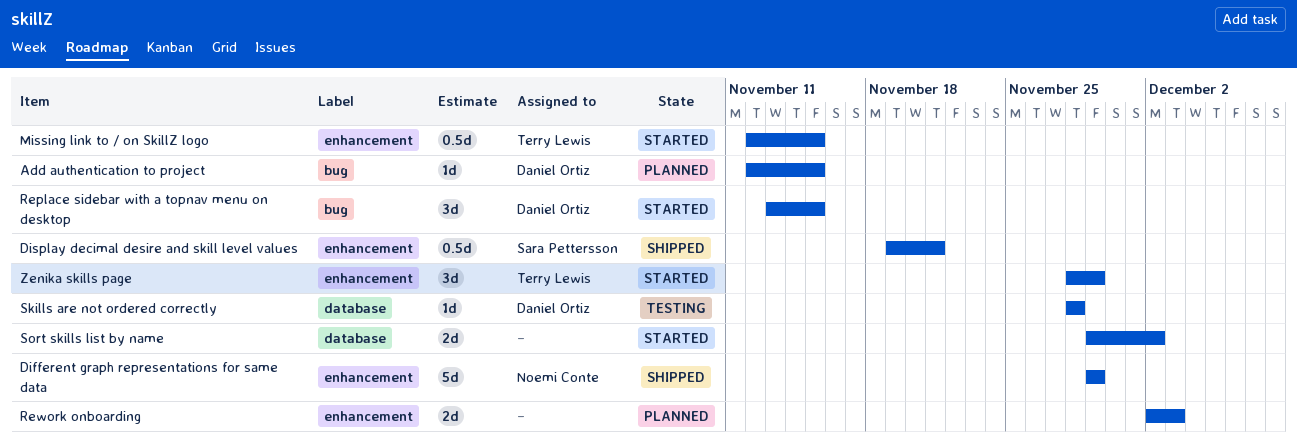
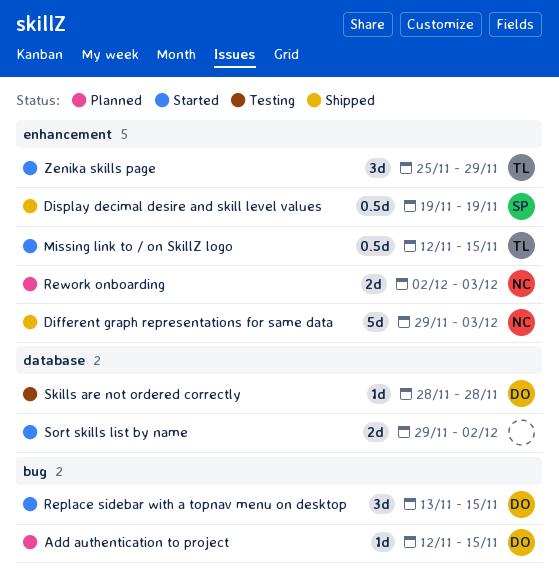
Different graph representations for same data, due: Nov 29 -> Dec 3
Display decimal desire and skill level values, due: Nov 21 -> Nov 19
Rework onboarding, owner: none -> Noemi Conte
Zenika skills page, start: Nov 28 -> Nov 25

